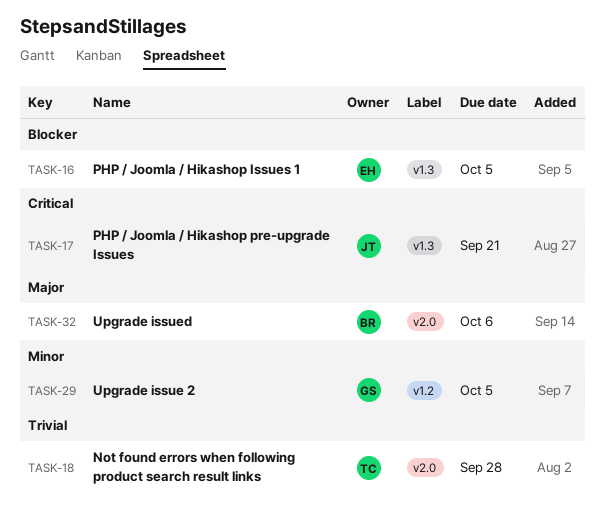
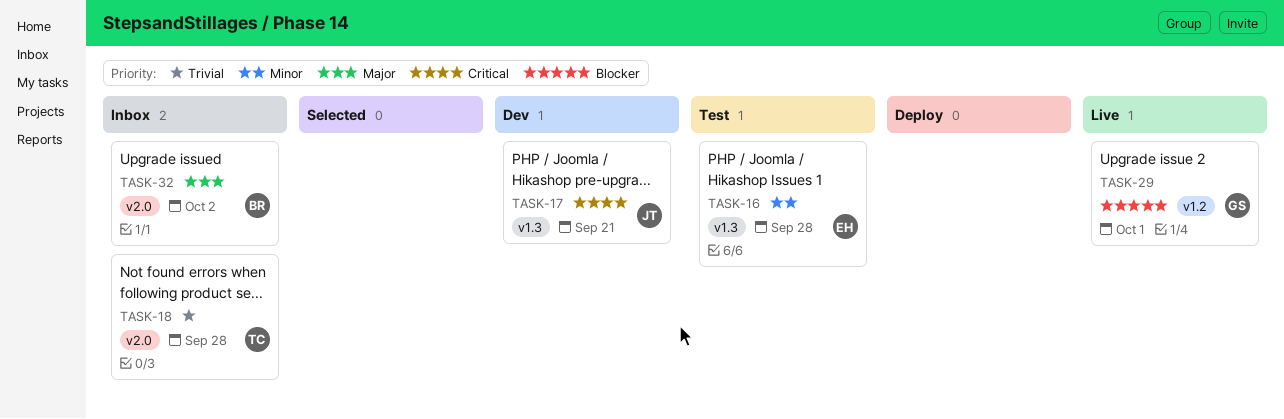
TASK-16, priority: Blocker -> Minor
TASK-16, due: Oct 5 -> Sep 28
TASK-29, priority: Minor -> Blocker
TASK-29, due: Oct 5 -> Oct 1
TASK-32, due: Oct 6 -> Oct 2

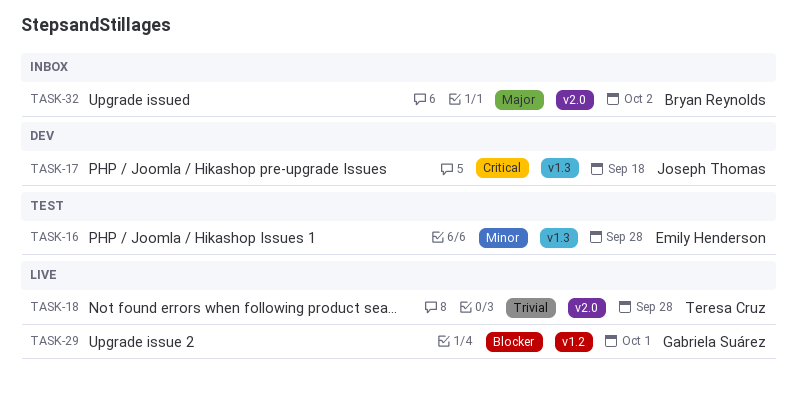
TASK-17, due: Sep 21 -> Sep 18
TASK-18, status: Inbox -> Live

